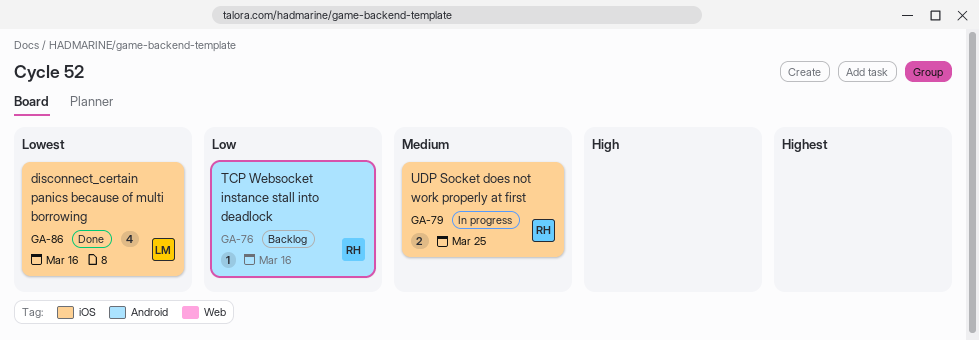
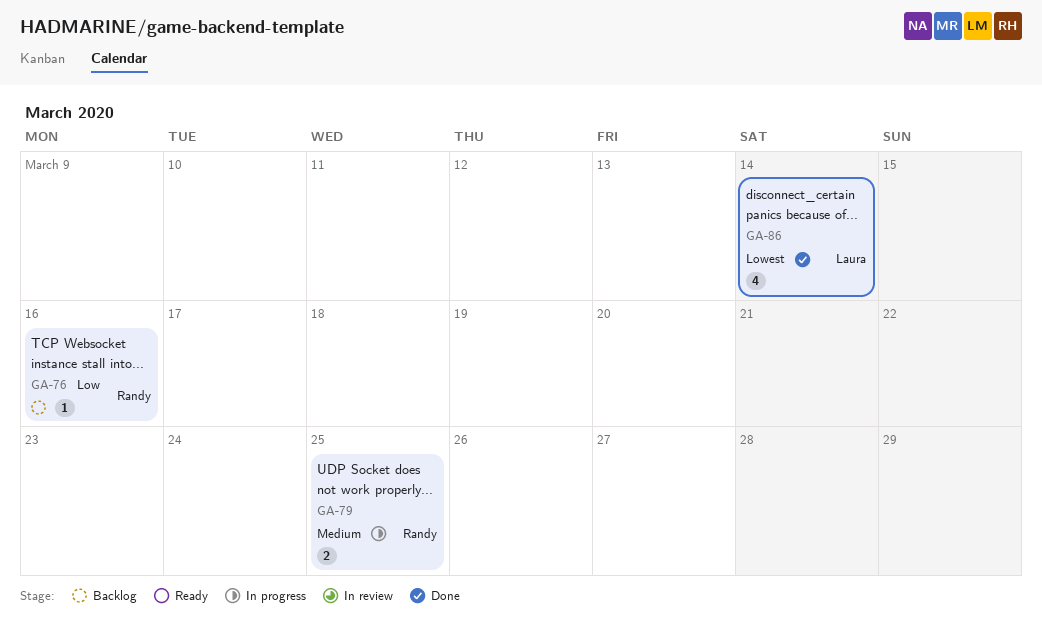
GA-86, due: Mar 16 -> Mar 14

